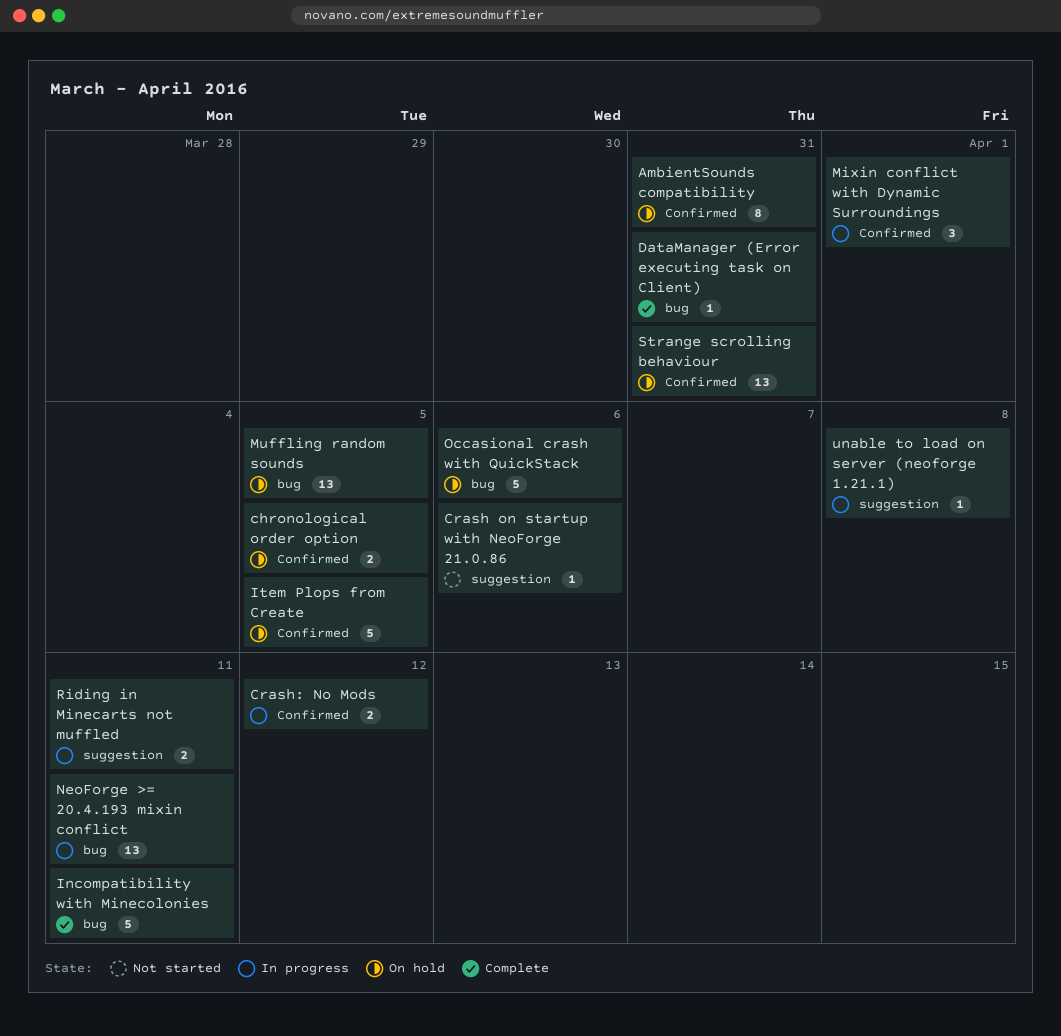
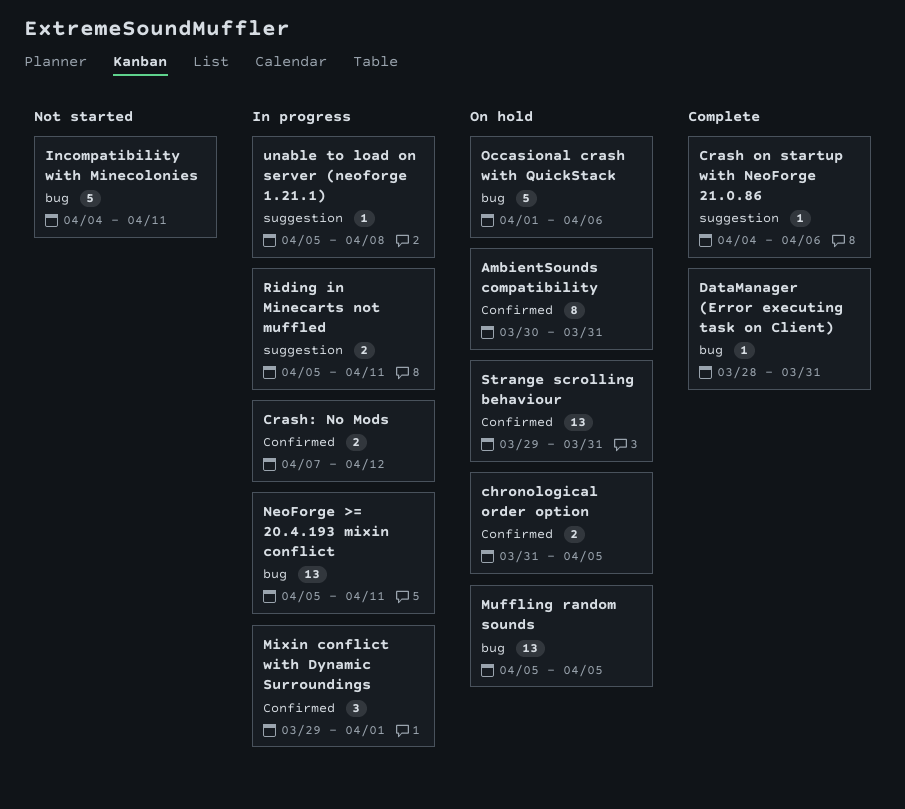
Crash on startup with NeoForge 21.0.86, status: Not started -> Complete
Incompatibility with Minecolonies, status: Complete -> Not started
Item Plops from Create: present -> none

